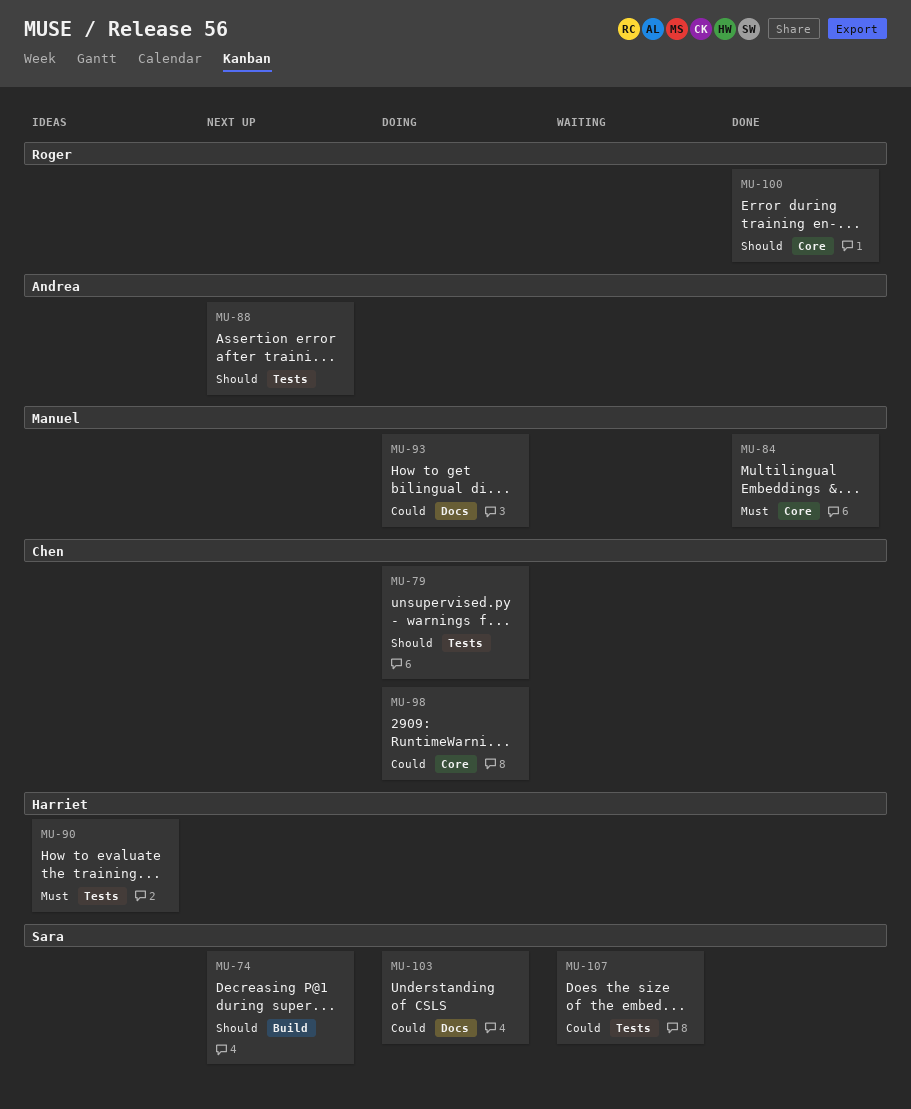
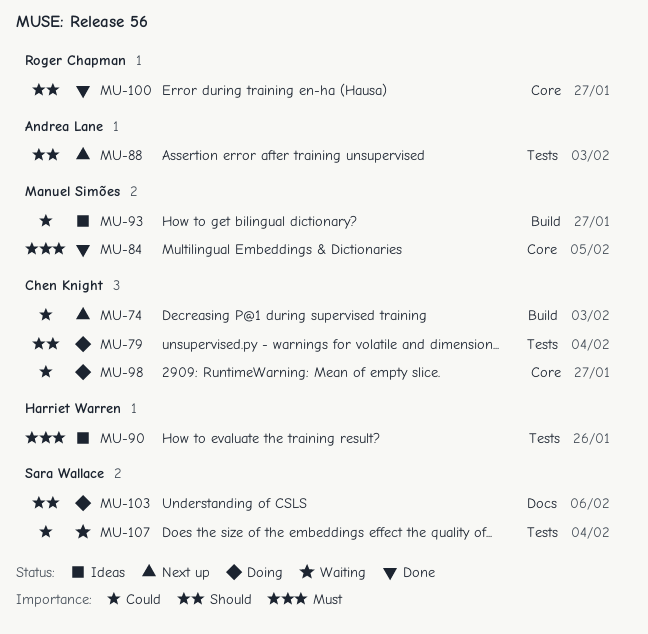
MU-74, owner: Sara Wallace -> Chen Knight
MU-74, priority: Should -> Could
MU-93, status: Doing -> Ideas
MU-93, label: Docs -> Build
MU-103, priority: Could -> Should

